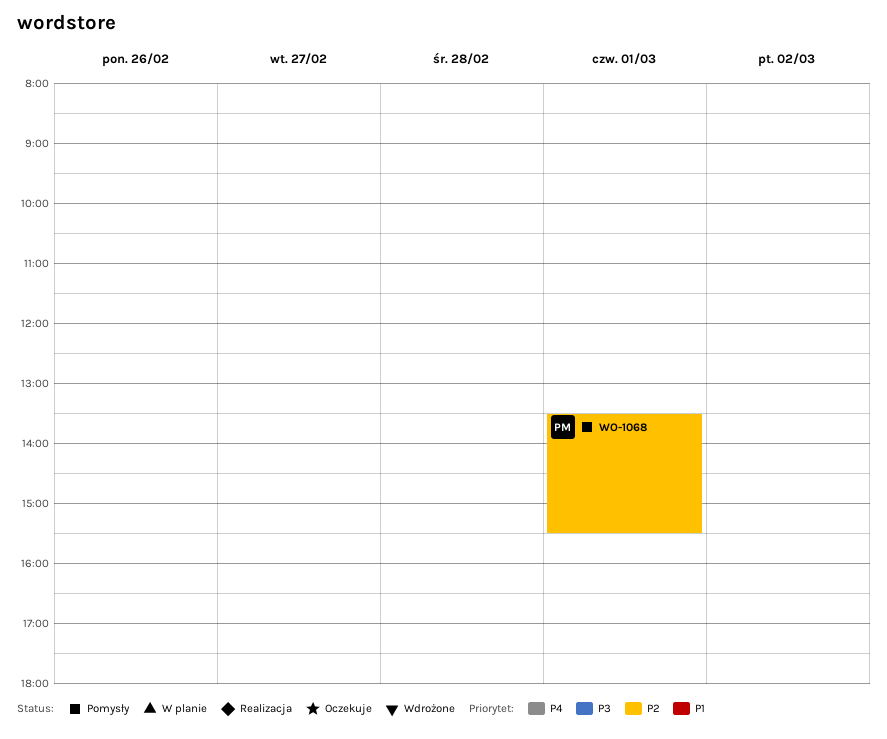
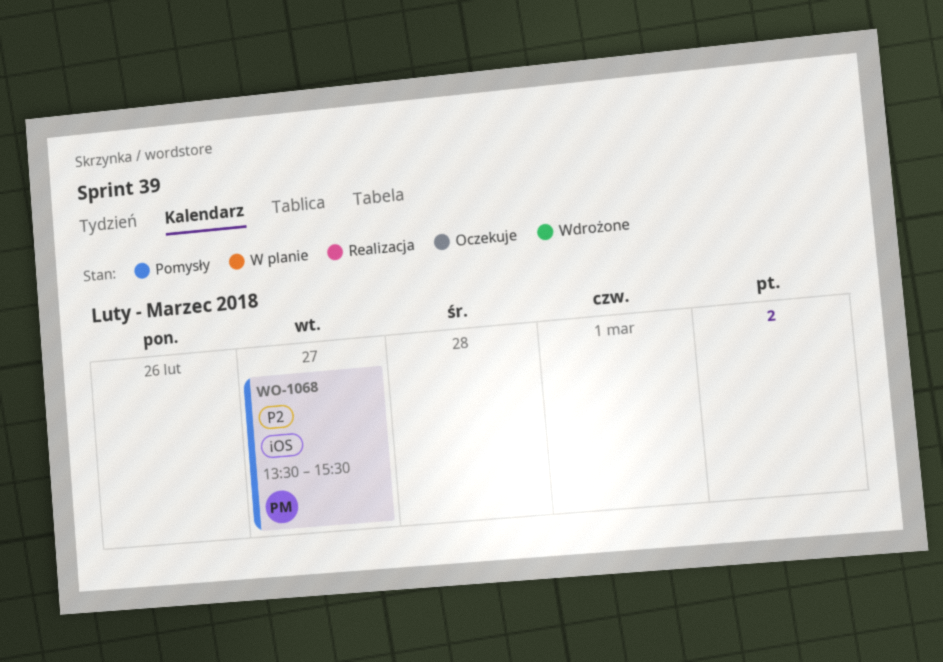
WO-1068, day: Mar 1 -> Feb 27

